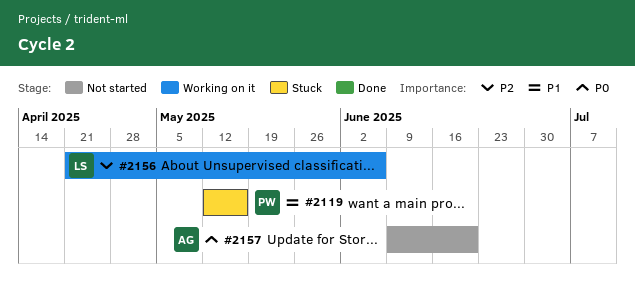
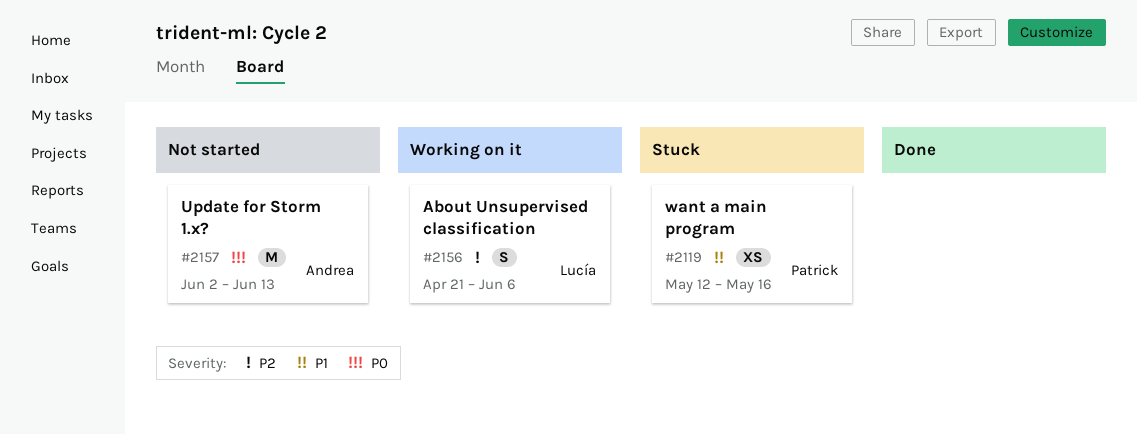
#2157, start: Jun 9 -> Jun 2
#2157, due: Jun 20 -> Jun 13

